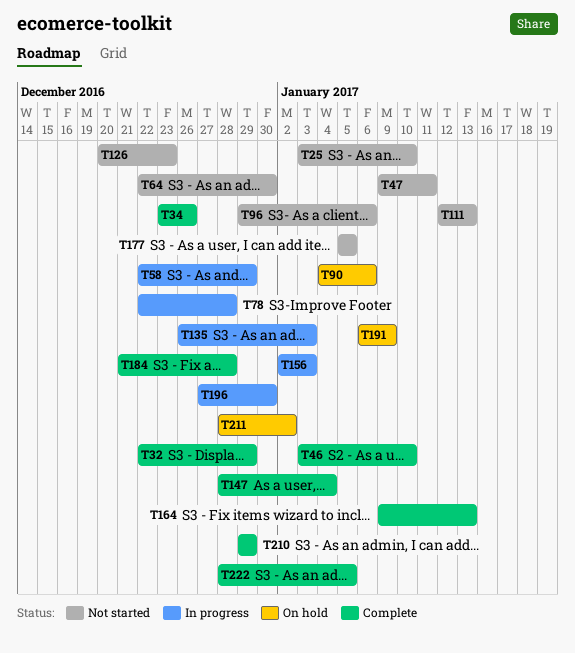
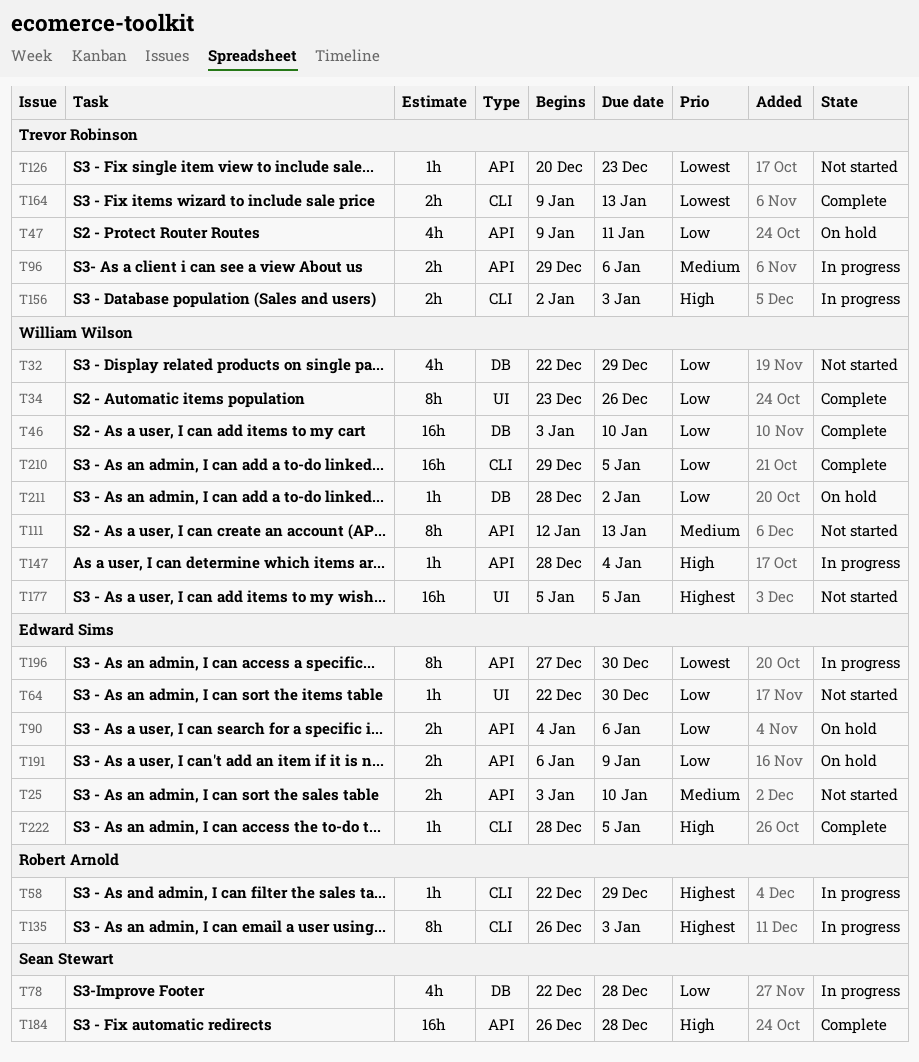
T32, status: Complete -> Not started
T47, status: Not started -> On hold
T96, status: Not started -> In progress
T147, status: Complete -> In progress
T184, start: Dec 21 -> Dec 26
T210, due: Dec 29 -> Jan 5

